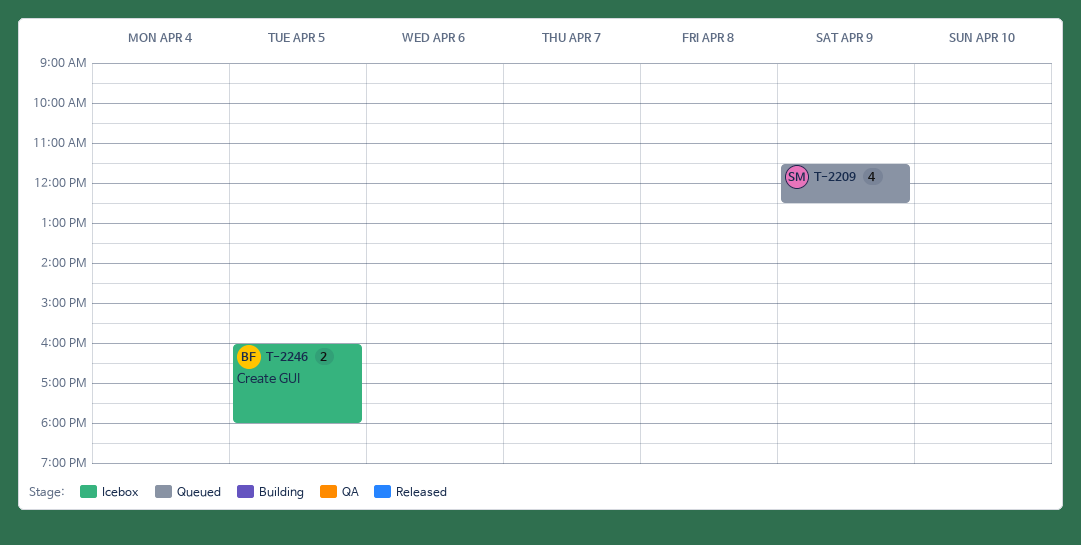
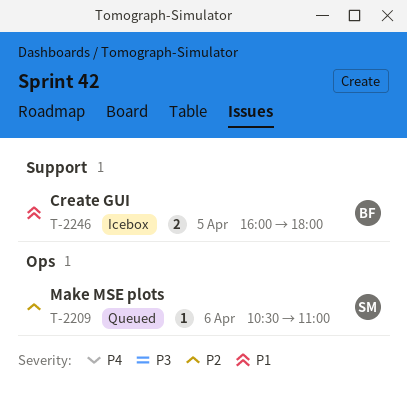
T-2209, estimate: 4 -> 1
T-2209, day: Apr 9 -> Apr 6
T-2209, begins: 11:30 -> 10:30
T-2209, ends: 12:30 -> 11:00

